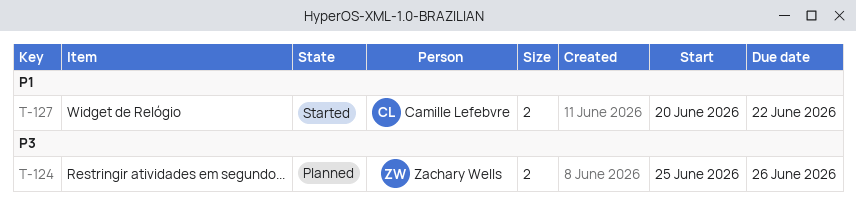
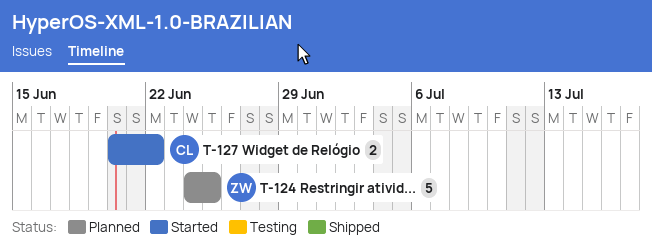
T-124, estimate: 2 -> 5
T-124, start: Jun 25 -> Jun 24
T-124, due: Jun 26 -> Jun 25

